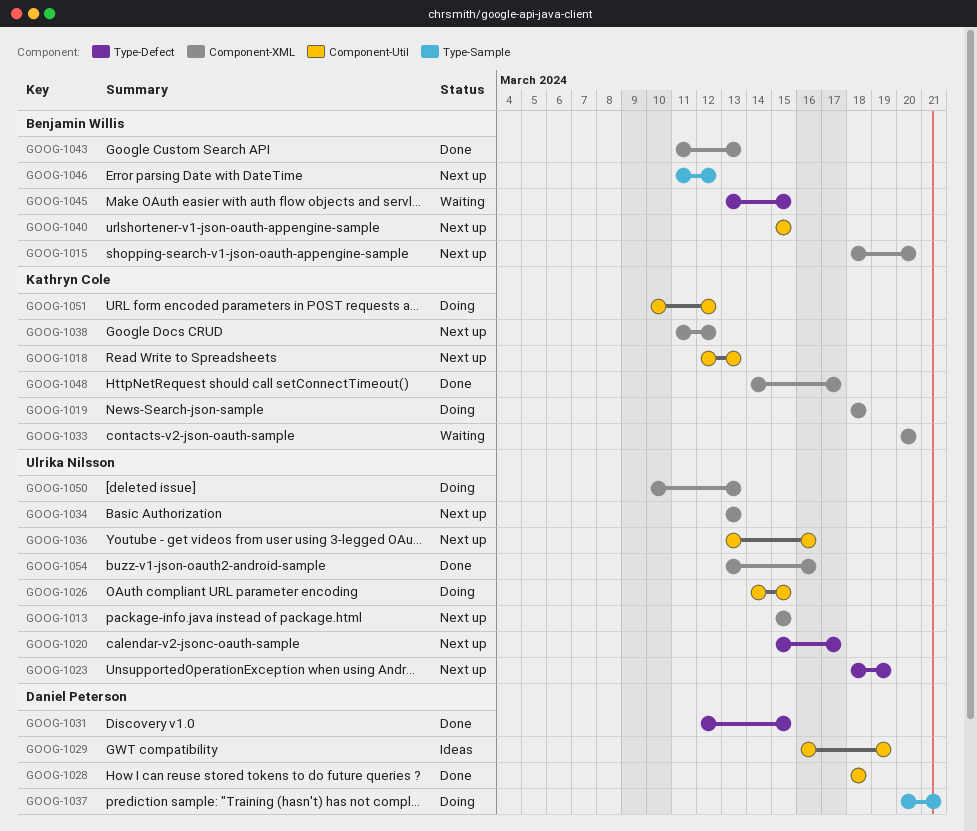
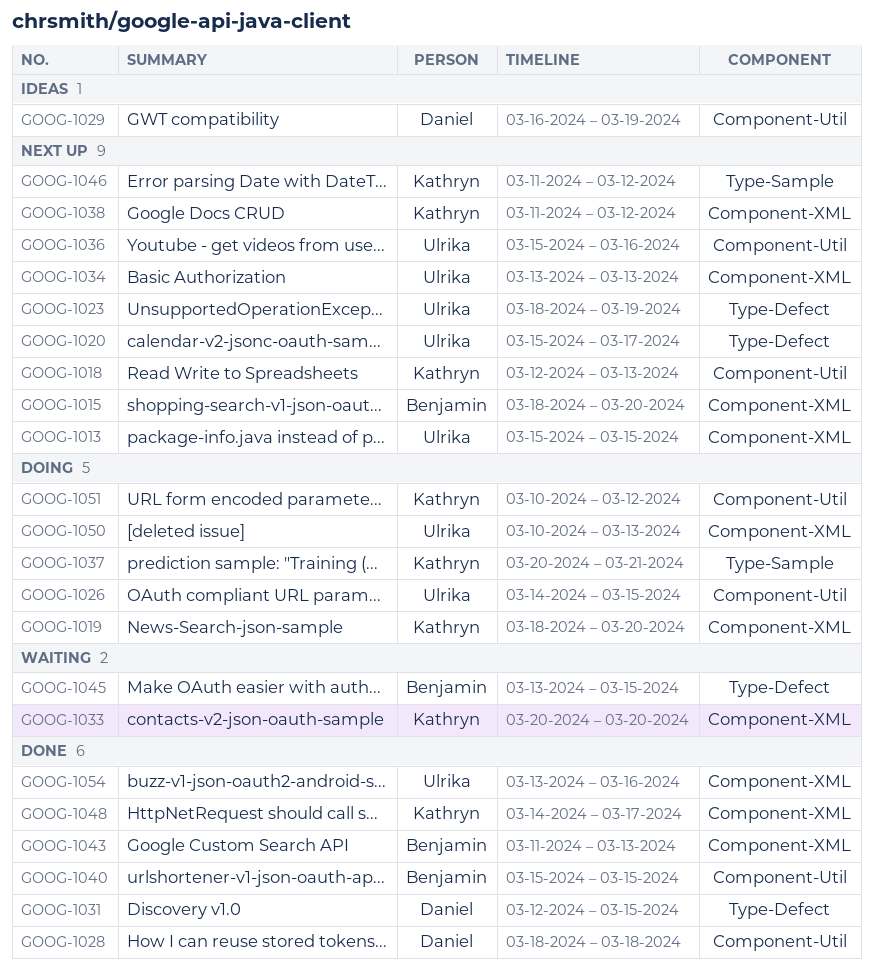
GOOG-1019, due: Mar 18 -> Mar 20
GOOG-1036, start: Mar 13 -> Mar 15
GOOG-1037, owner: Daniel Peterson -> Kathryn Cole
GOOG-1040, status: Next up -> Done
GOOG-1046, owner: Benjamin Willis -> Kathryn Cole

